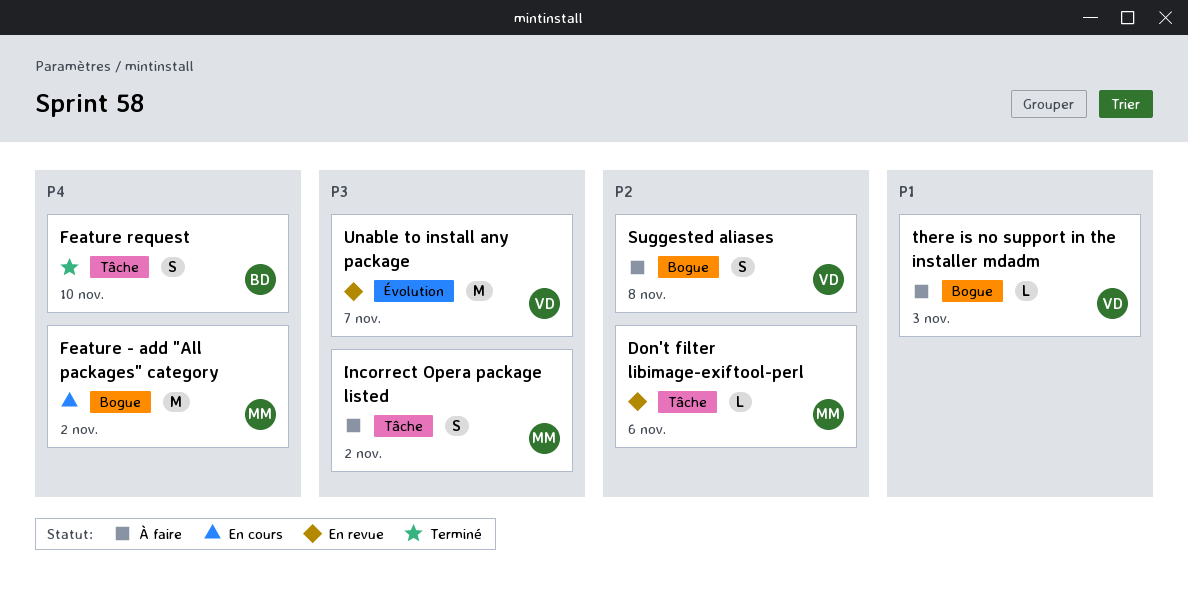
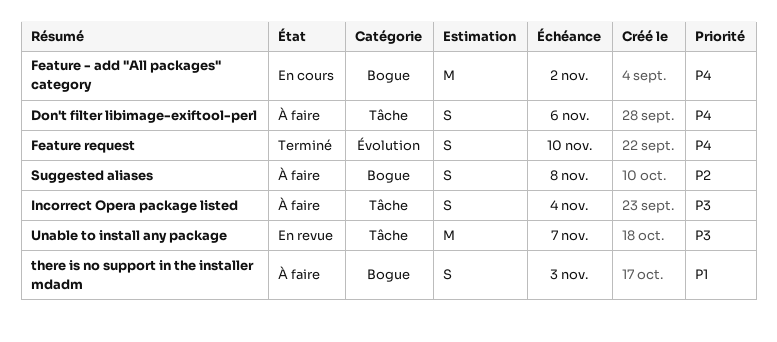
Don't filter libimage-exiftool-perl, status: En revue -> À faire
Don't filter libimage-exiftool-perl, priority: P2 -> P4
Don't filter libimage-exiftool-perl, estimate: L -> S
Feature request, label: Tâche -> Évolution
Incorrect Opera package listed, due: Nov 2 -> Nov 4
there is no support in the installer mdadm, estimate: L -> S
Unable to install any package, label: Évolution -> Tâche

